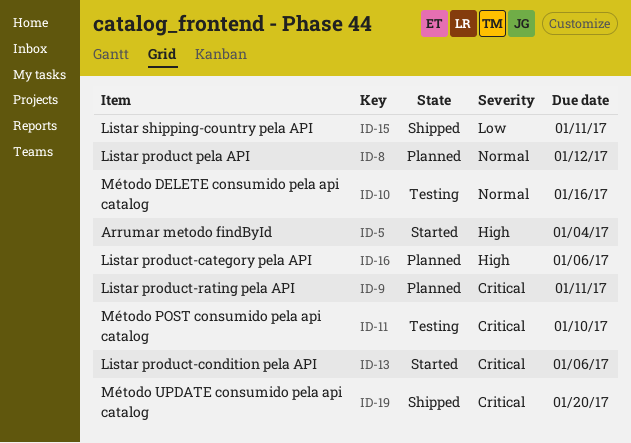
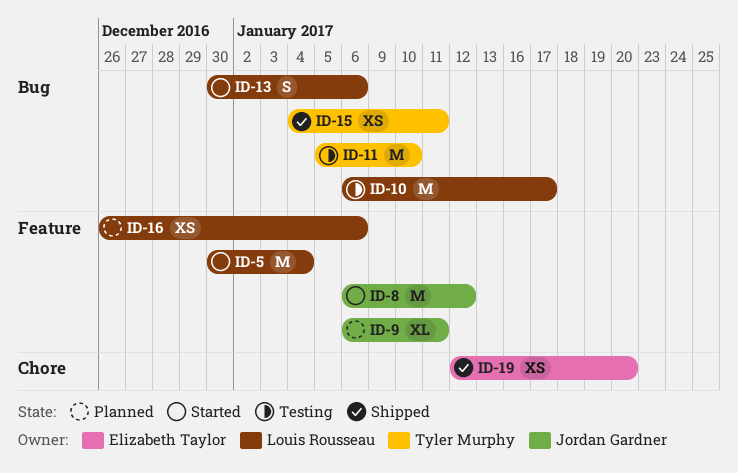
ID-8, status: Planned -> Started
ID-10, due: Jan 16 -> Jan 17

